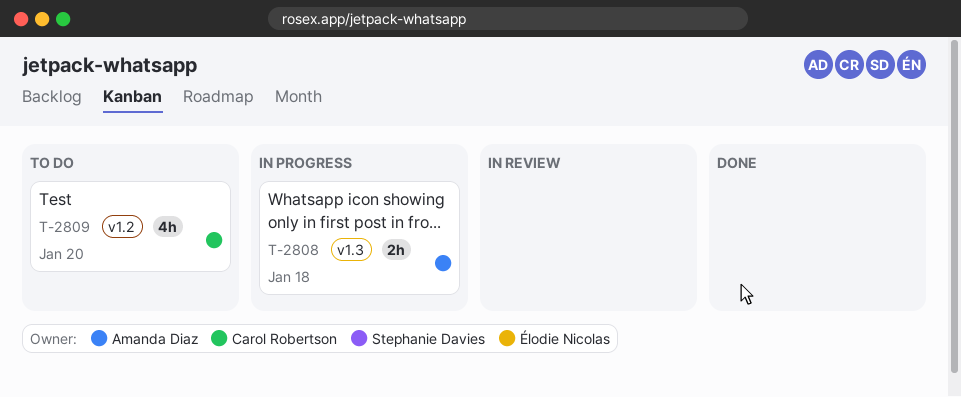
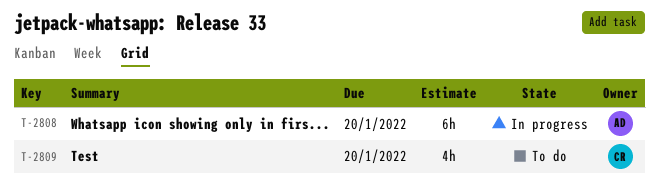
T-2808, estimate: 2h -> 6h
T-2808, due: Jan 18 -> Jan 20

